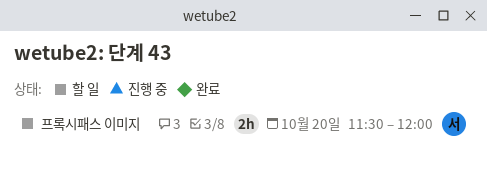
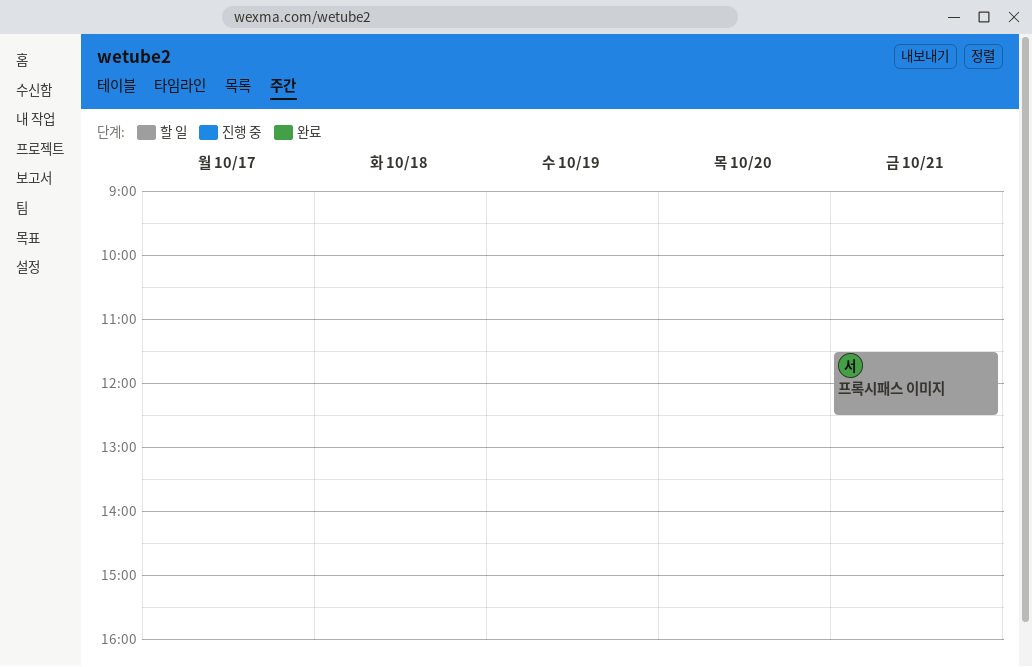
프록시패스 이미지, day: Oct 20 -> Oct 21
프록시패스 이미지, ends: 12:00 -> 12:30

